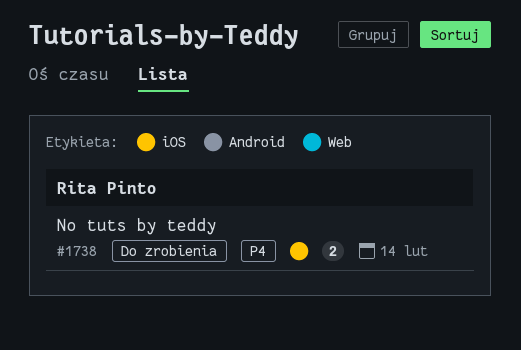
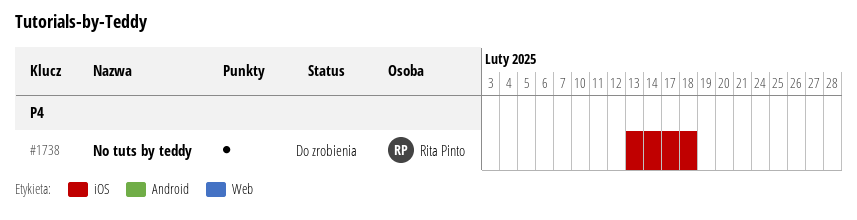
#1738, estimate: 2 -> 1
#1738, due: Feb 14 -> Feb 18

